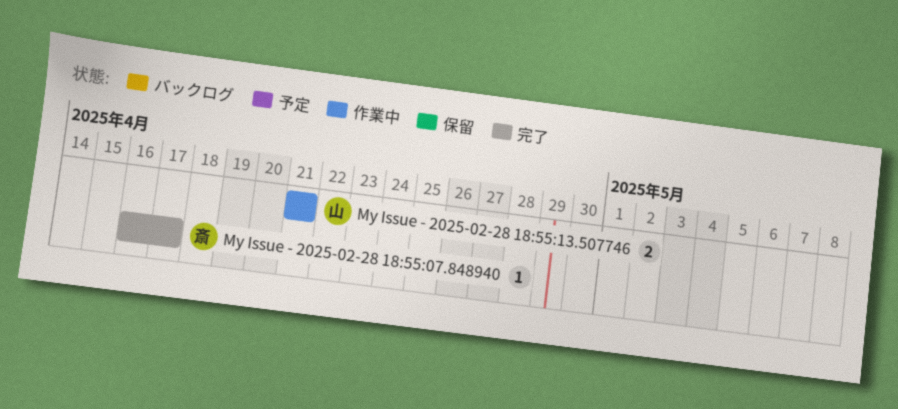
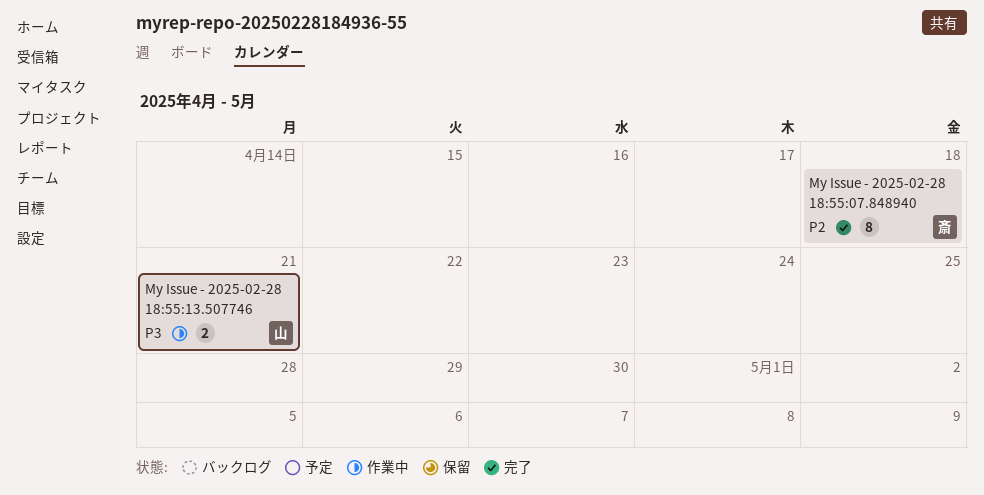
My Issue - 2025-02-28 18:55:07.848940, estimate: 1 -> 8
My Issue - 2025-02-28 18:55:07.848940, due: Apr 17 -> Apr 18

